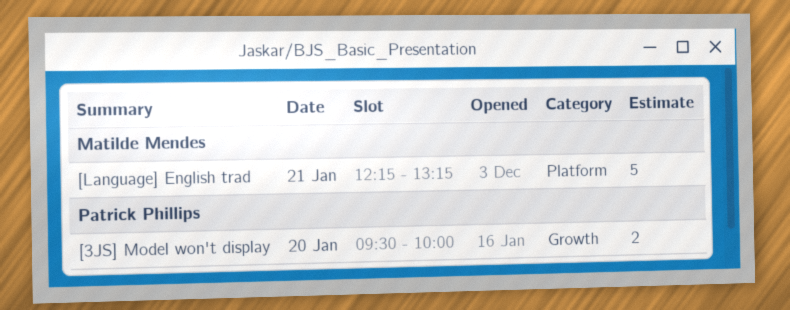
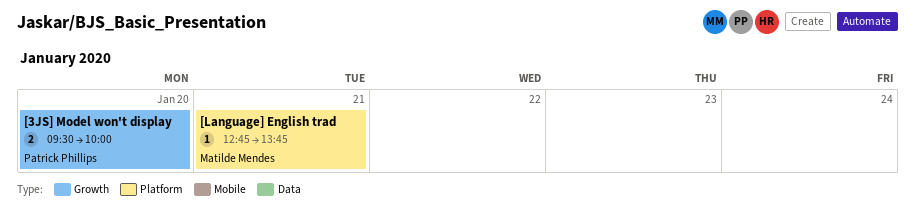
[Language] English trad, estimate: 5 -> 1
[Language] English trad, begins: 12:15 -> 12:45
[Language] English trad, ends: 13:15 -> 13:45

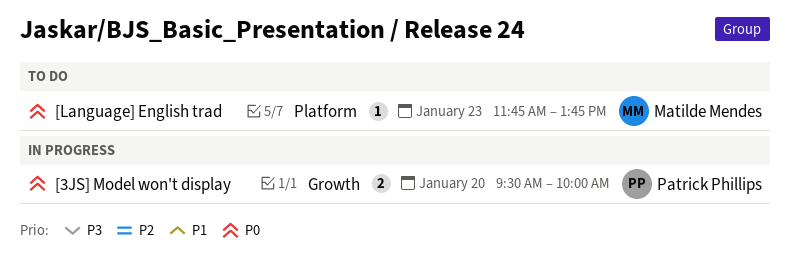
[Language] English trad, day: Jan 21 -> Jan 23
[Language] English trad, begins: 12:45 -> 11:45

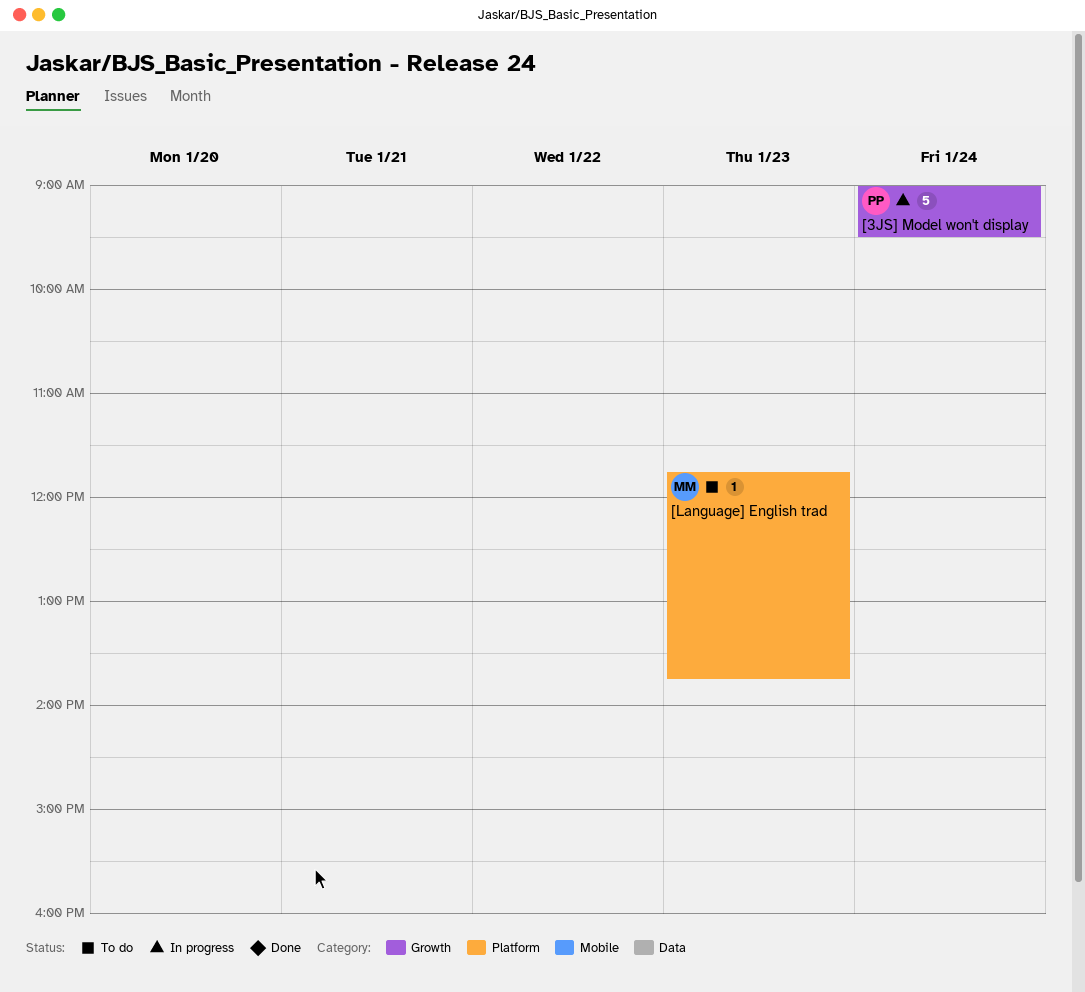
[3JS] Model won't display, estimate: 2 -> 5
[3JS] Model won't display, day: Jan 20 -> Jan 24
[3JS] Model won't display, begins: 09:30 -> 09:00
[3JS] Model won't display, ends: 10:00 -> 09:30

